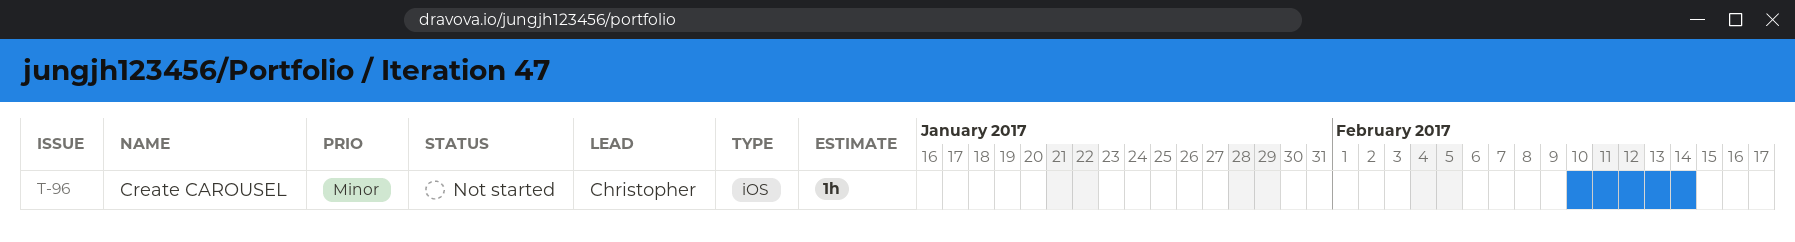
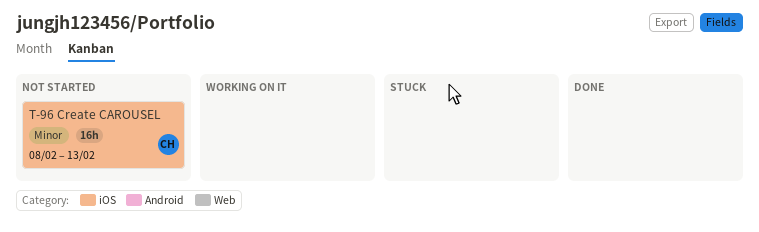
T-96, estimate: 1h -> 16h
T-96, start: Feb 10 -> Feb 8
T-96, due: Feb 14 -> Feb 13

